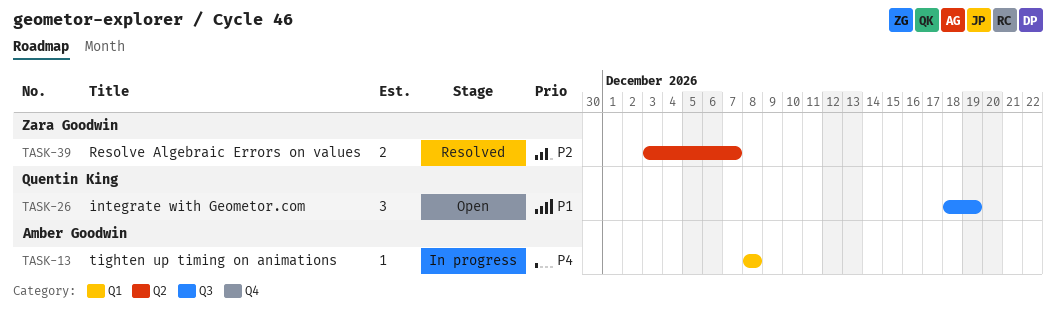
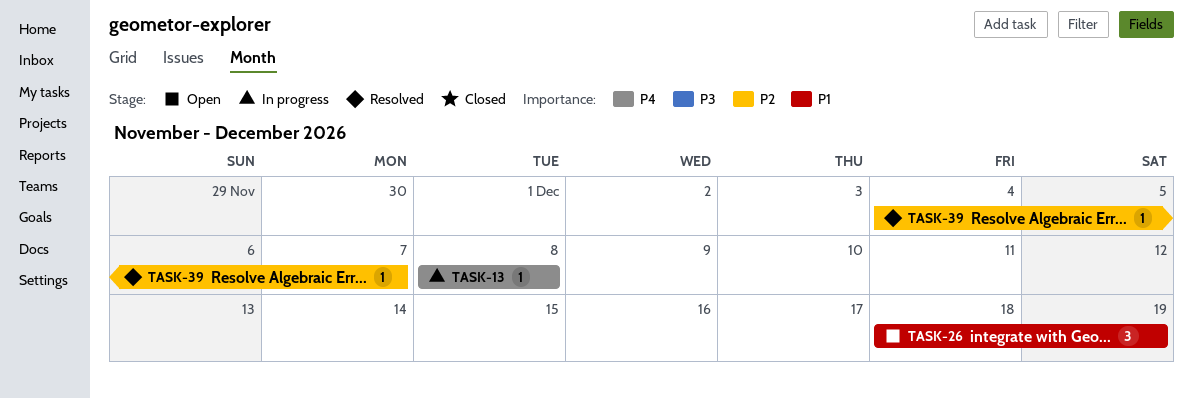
TASK-39, estimate: 2 -> 1
TASK-39, start: Dec 3 -> Dec 4

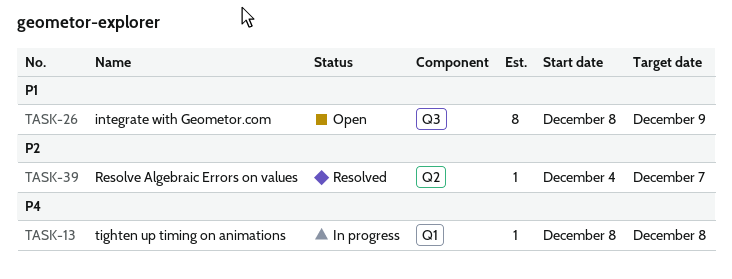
TASK-26, estimate: 3 -> 8
TASK-26, start: Dec 18 -> Dec 8
TASK-26, due: Dec 19 -> Dec 9

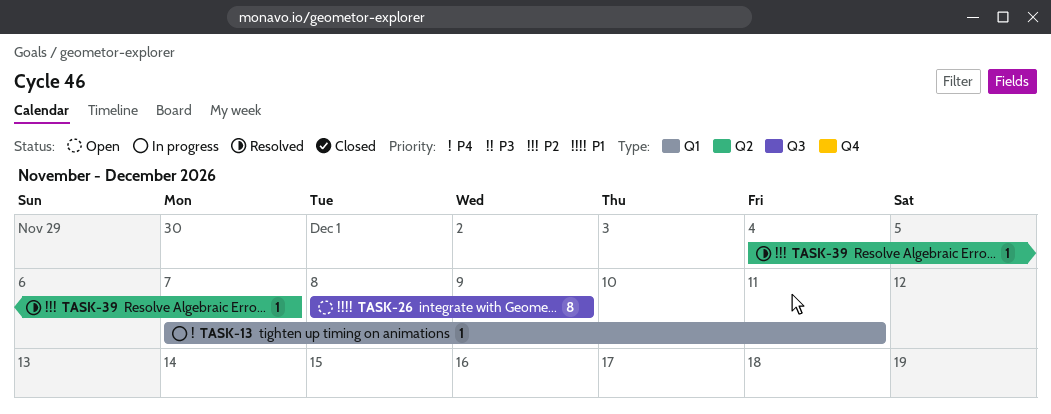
TASK-13, start: Dec 8 -> Dec 7
TASK-13, due: Dec 8 -> Dec 11

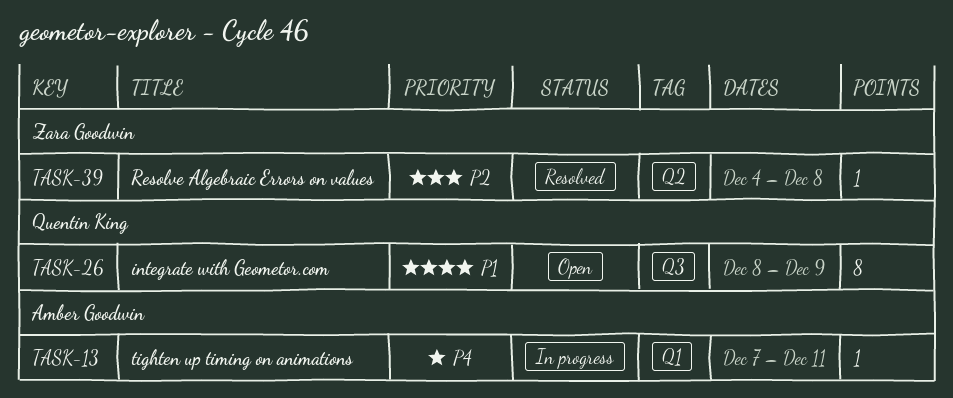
TASK-39, due: Dec 7 -> Dec 8

